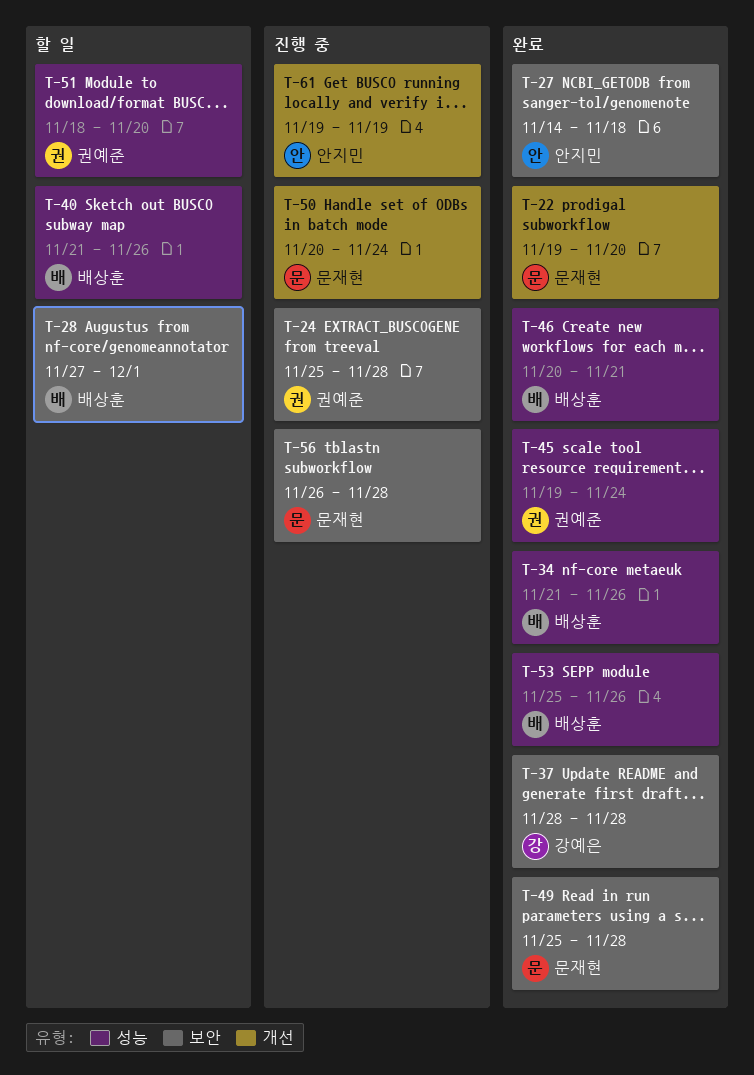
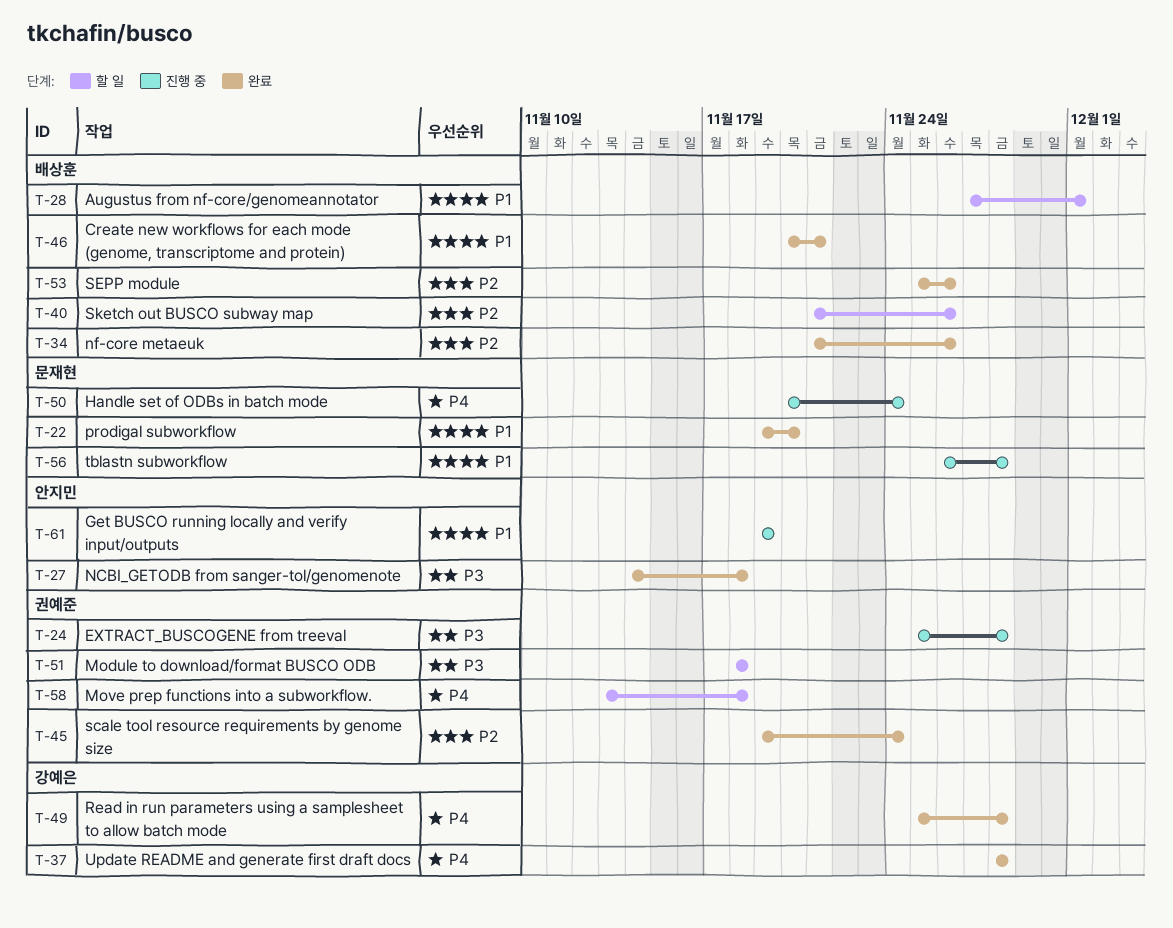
T-49, owner: 문재현 -> 강예은
T-51, due: Nov 20 -> Nov 18
T-58: none -> present

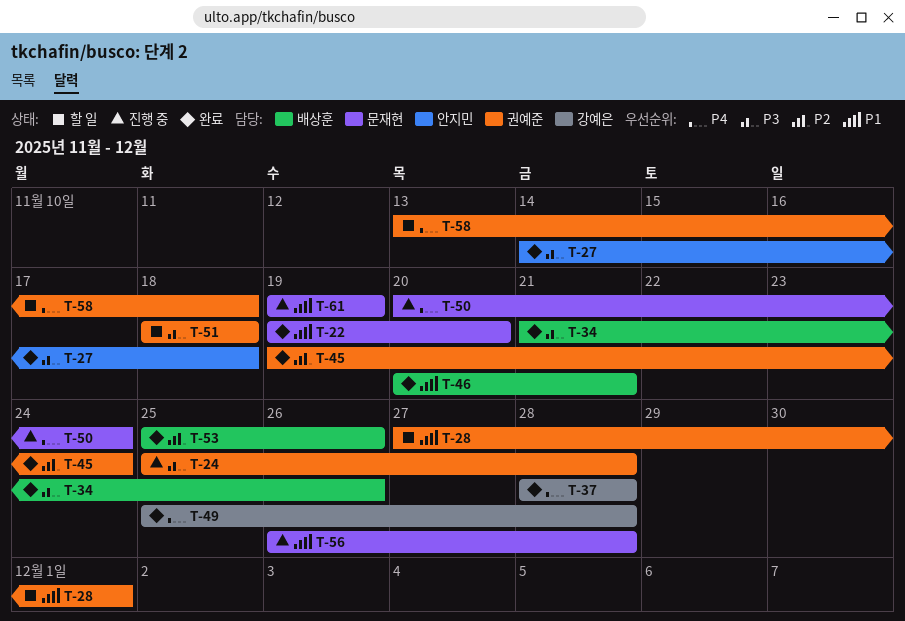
T-28, owner: 배상훈 -> 권예준
T-34, priority: P2 -> P3
T-40: present -> none
T-61, owner: 안지민 -> 문재현

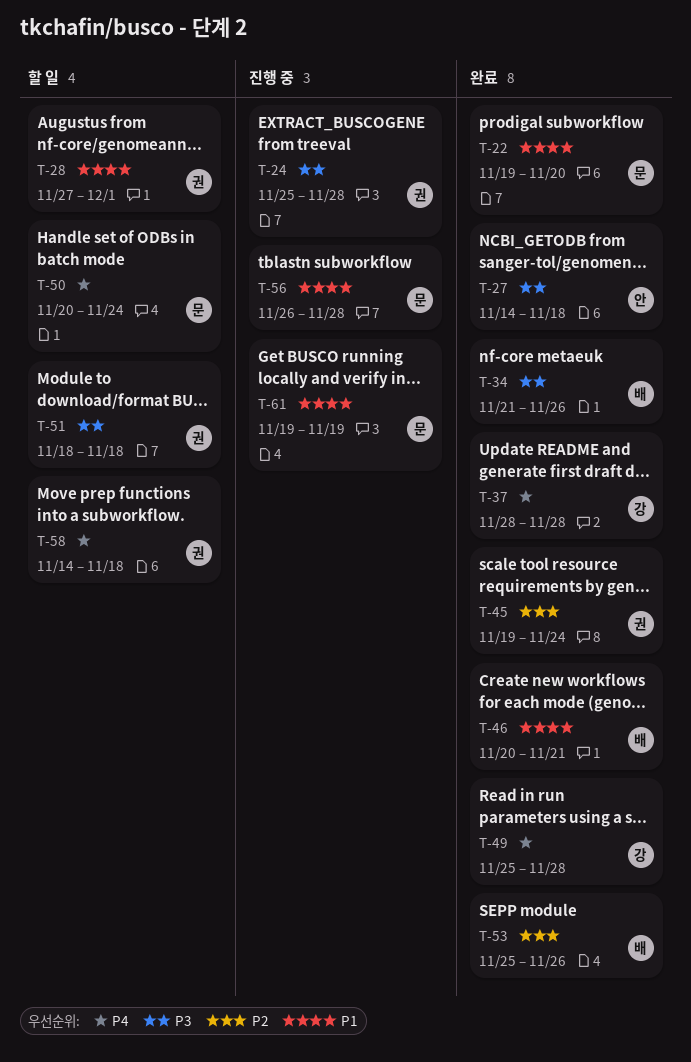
T-50, status: 진행 중 -> 할 일
T-58, start: Nov 13 -> Nov 14

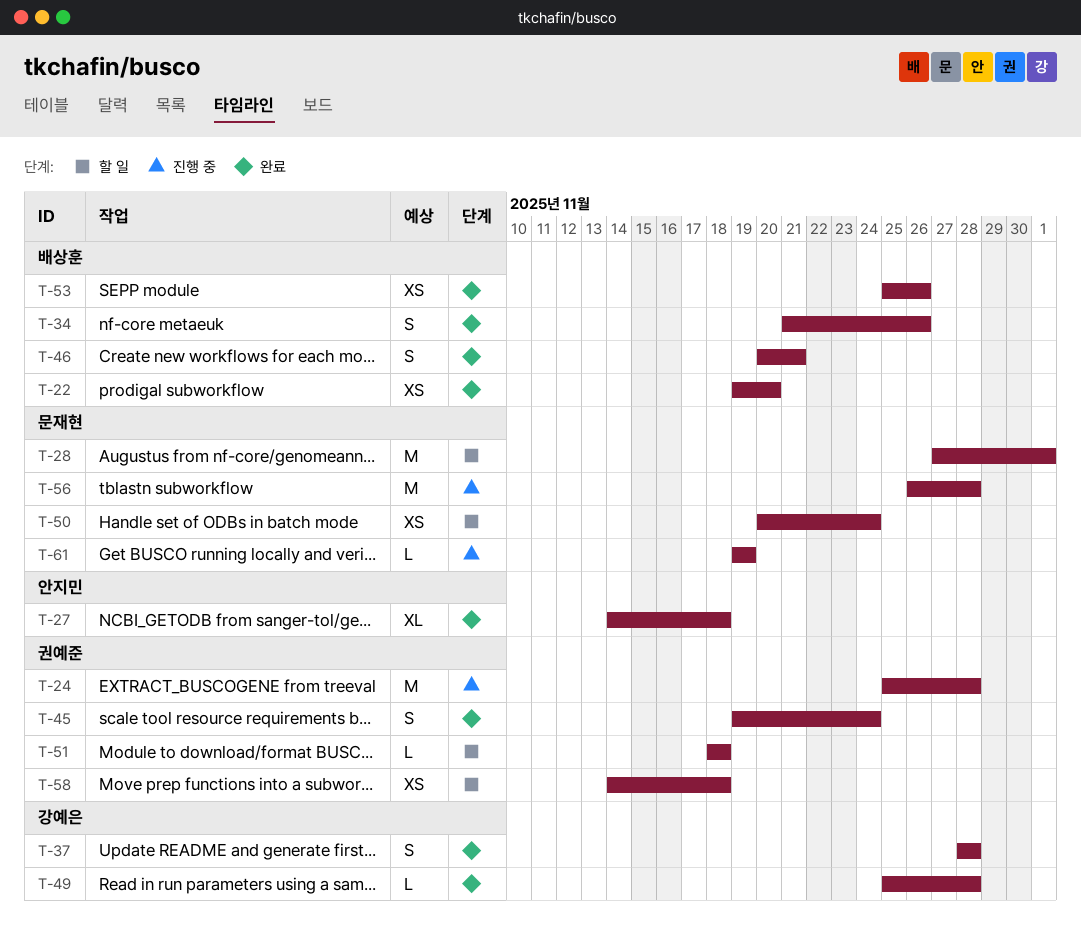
T-22, owner: 문재현 -> 배상훈
T-28, owner: 권예준 -> 문재현

